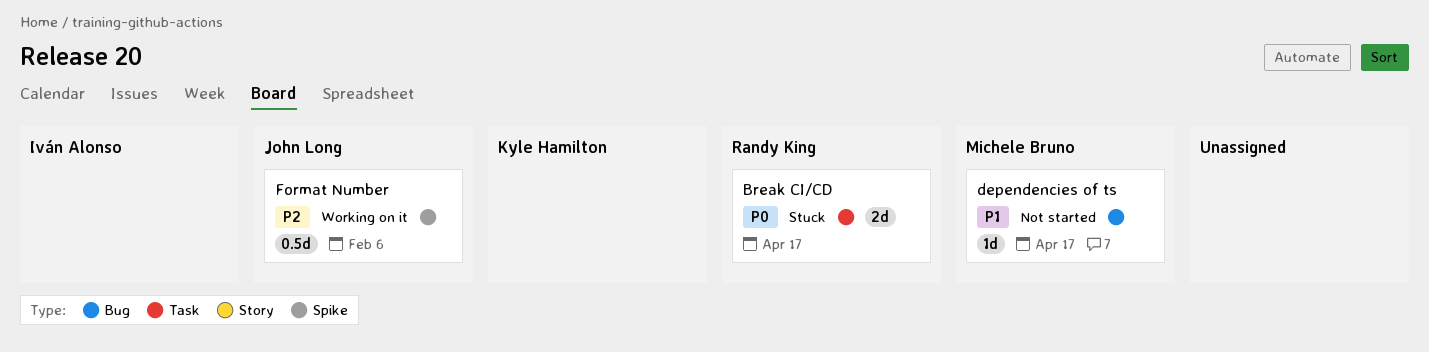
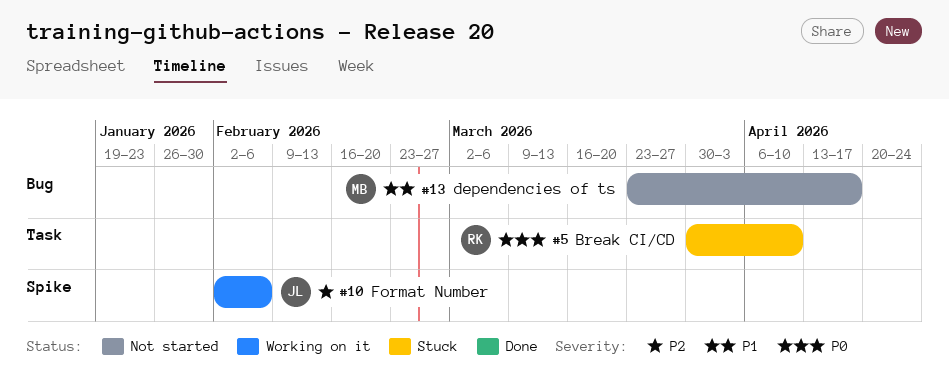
Break CI/CD, due: Apr 17 -> Apr 10

